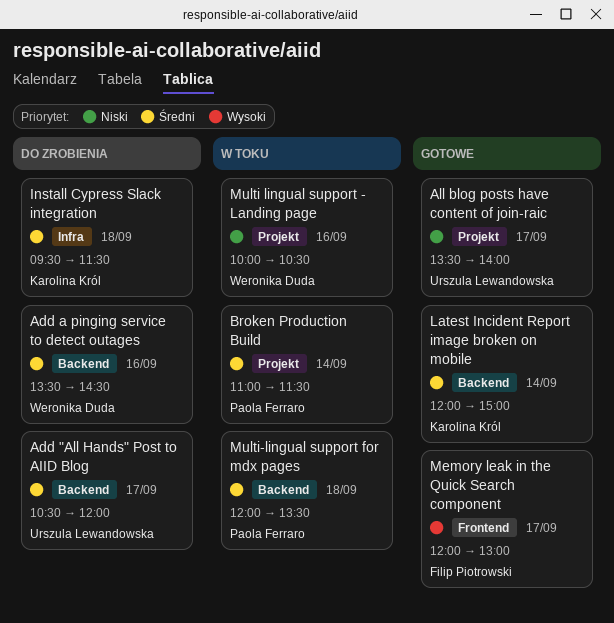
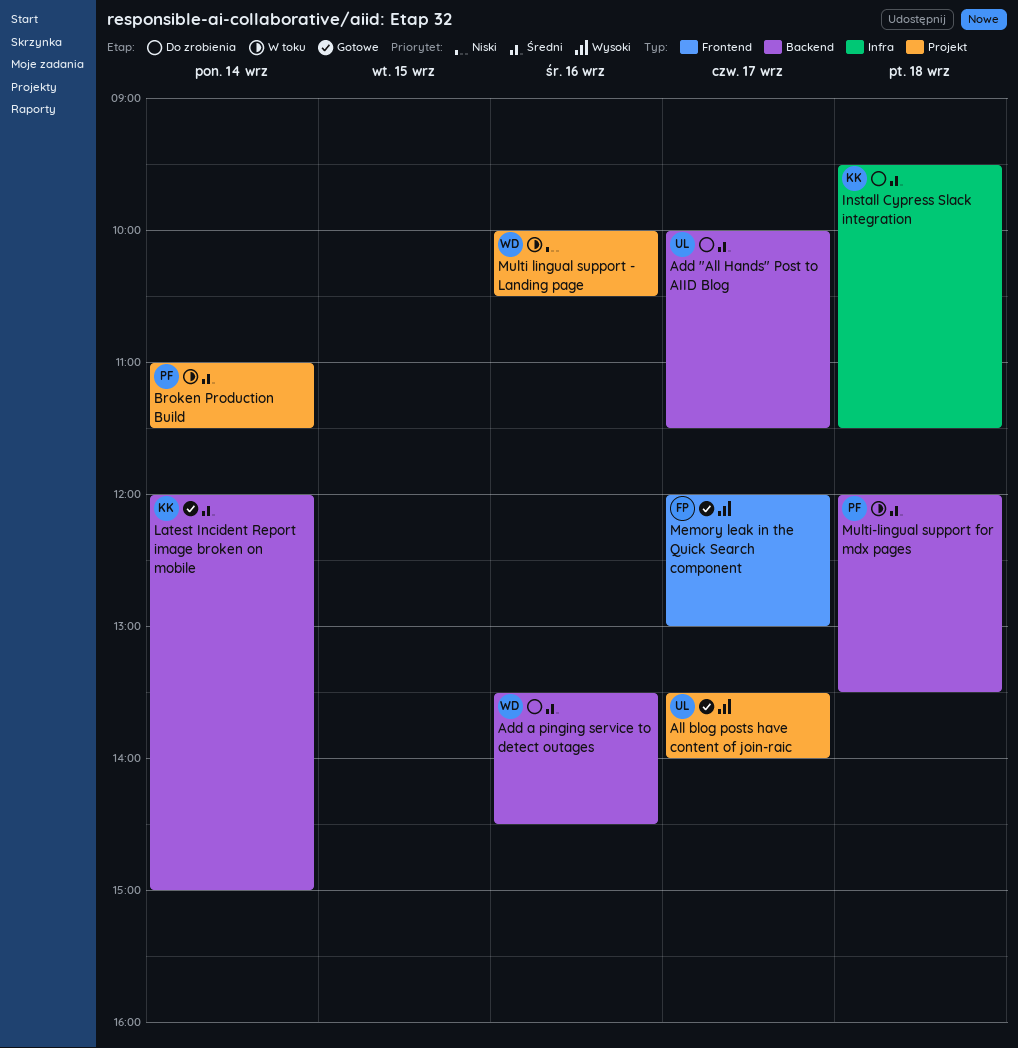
Add "All Hands" Post to AIID Blog, begins: 10:30 -> 10:00
Add "All Hands" Post to AIID Blog, ends: 12:00 -> 11:30
All blog posts have content of join-raic, priority: Niski -> Wysoki

